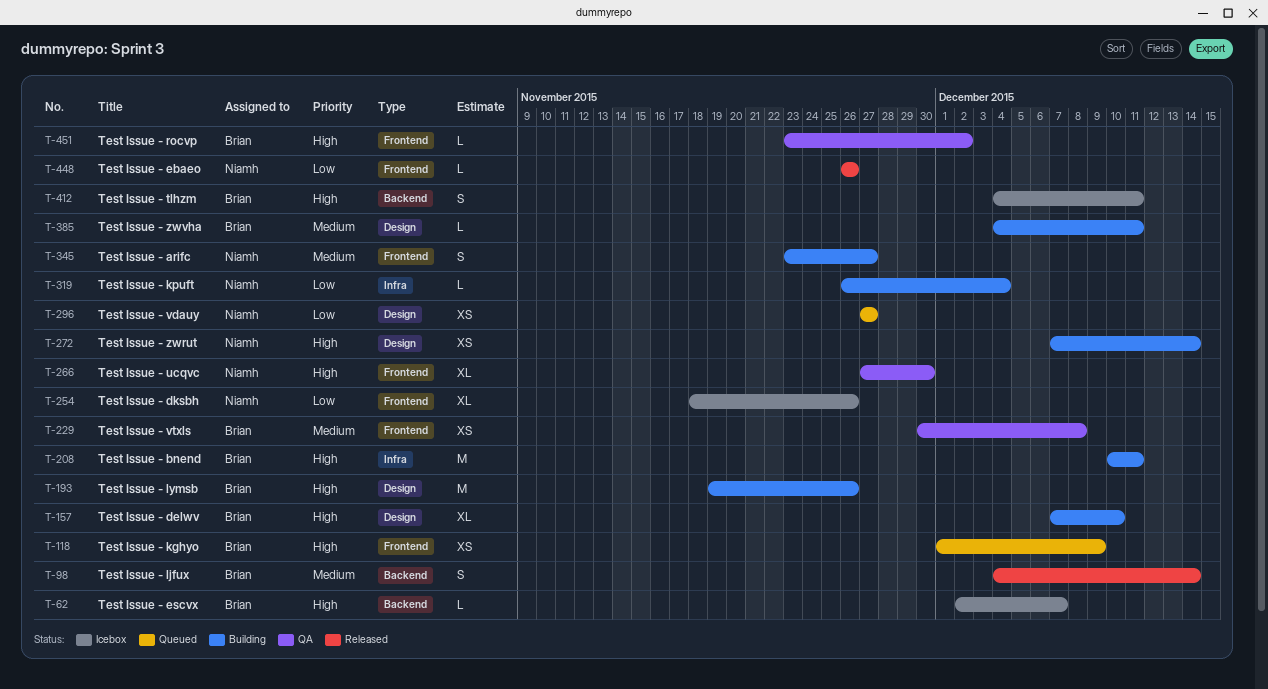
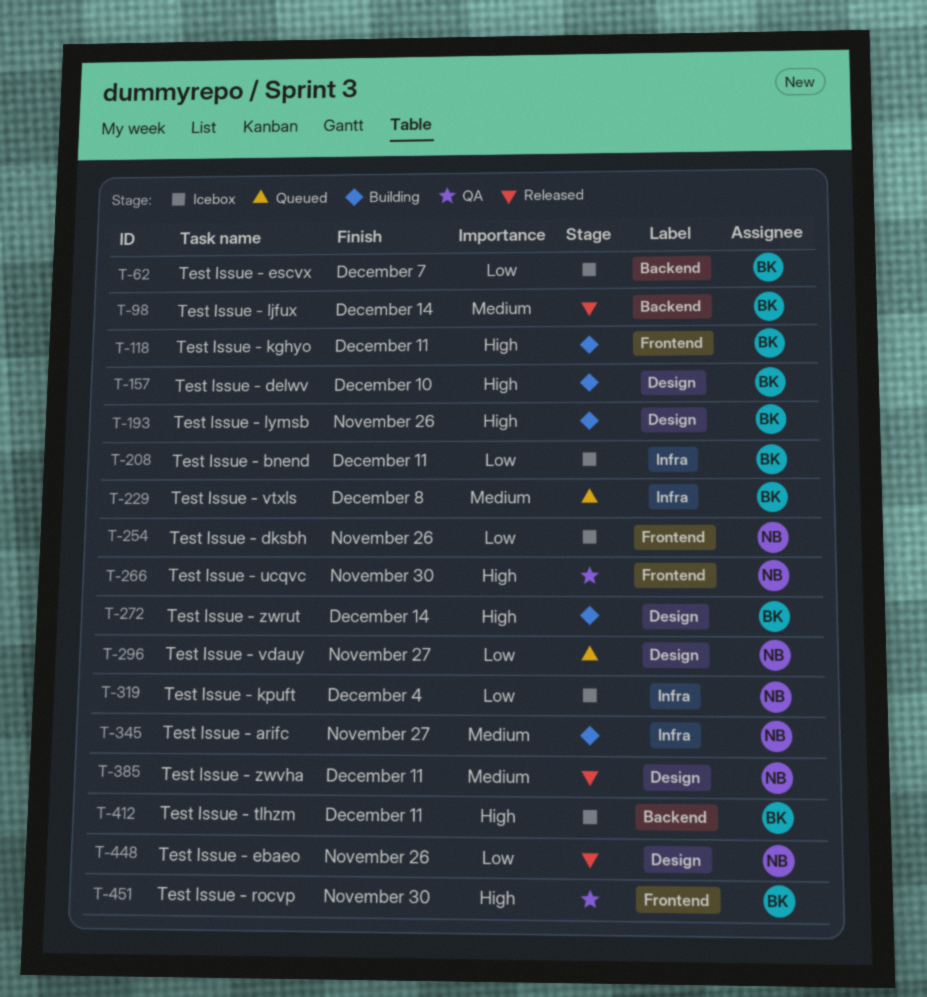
T-62, priority: High -> Low
T-118, status: Queued -> Building
T-118, due: Dec 9 -> Dec 11
T-208, status: Building -> Icebox
T-208, priority: High -> Low
T-229, status: QA -> Queued
T-229, label: Frontend -> Infra
T-272, owner: Niamh -> Brian
T-319, status: Building -> Icebox
T-345, label: Frontend -> Infra
T-385, status: Building -> Released
T-385, owner: Brian -> Niamh
T-448, label: Frontend -> Design
T-451, due: Dec 2 -> Nov 30

